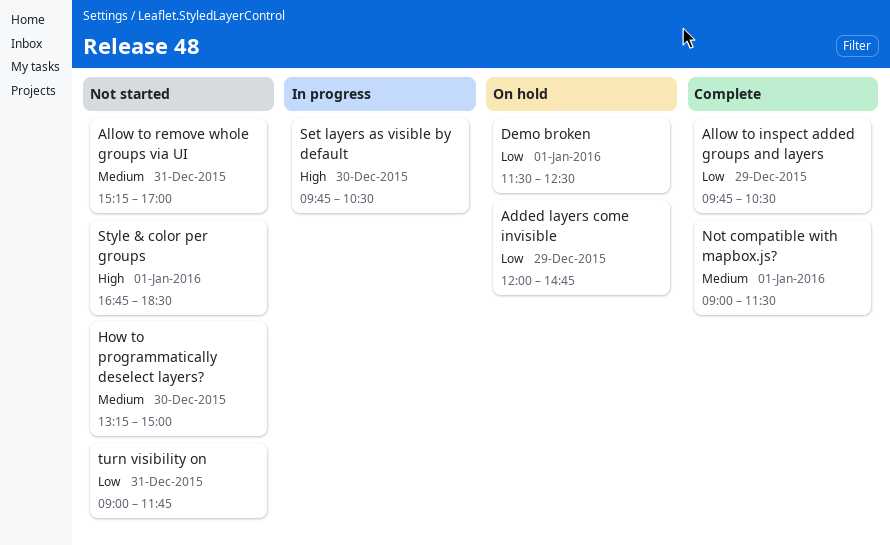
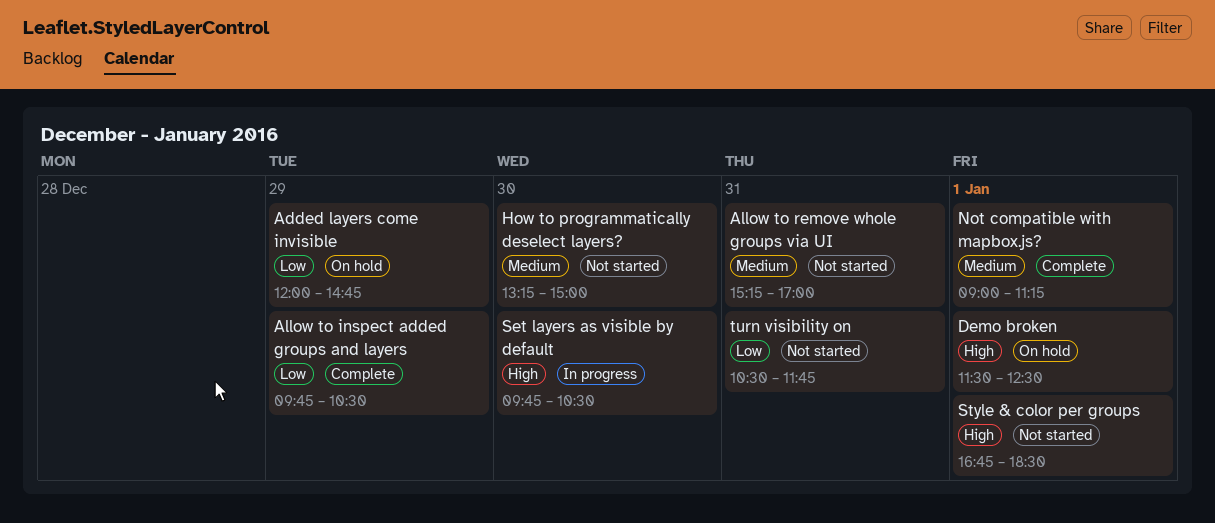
Demo broken, priority: Low -> High
Not compatible with mapbox.js?, ends: 11:30 -> 11:15
turn visibility on, begins: 09:00 -> 10:30

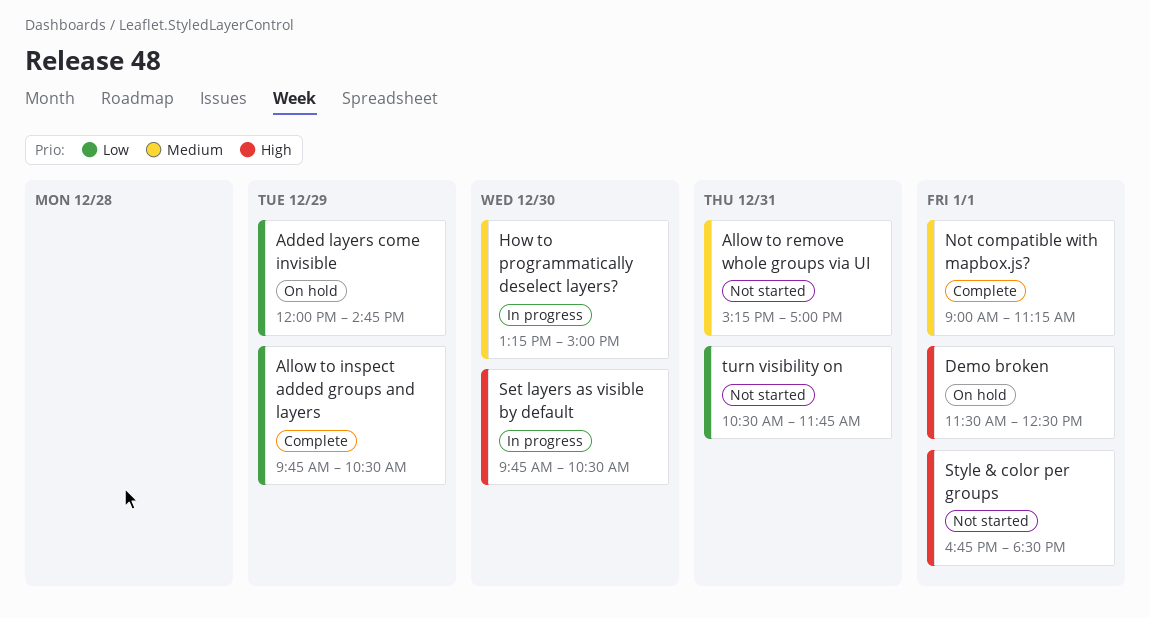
How to programmatically deselect layers?, status: Not started -> In progress

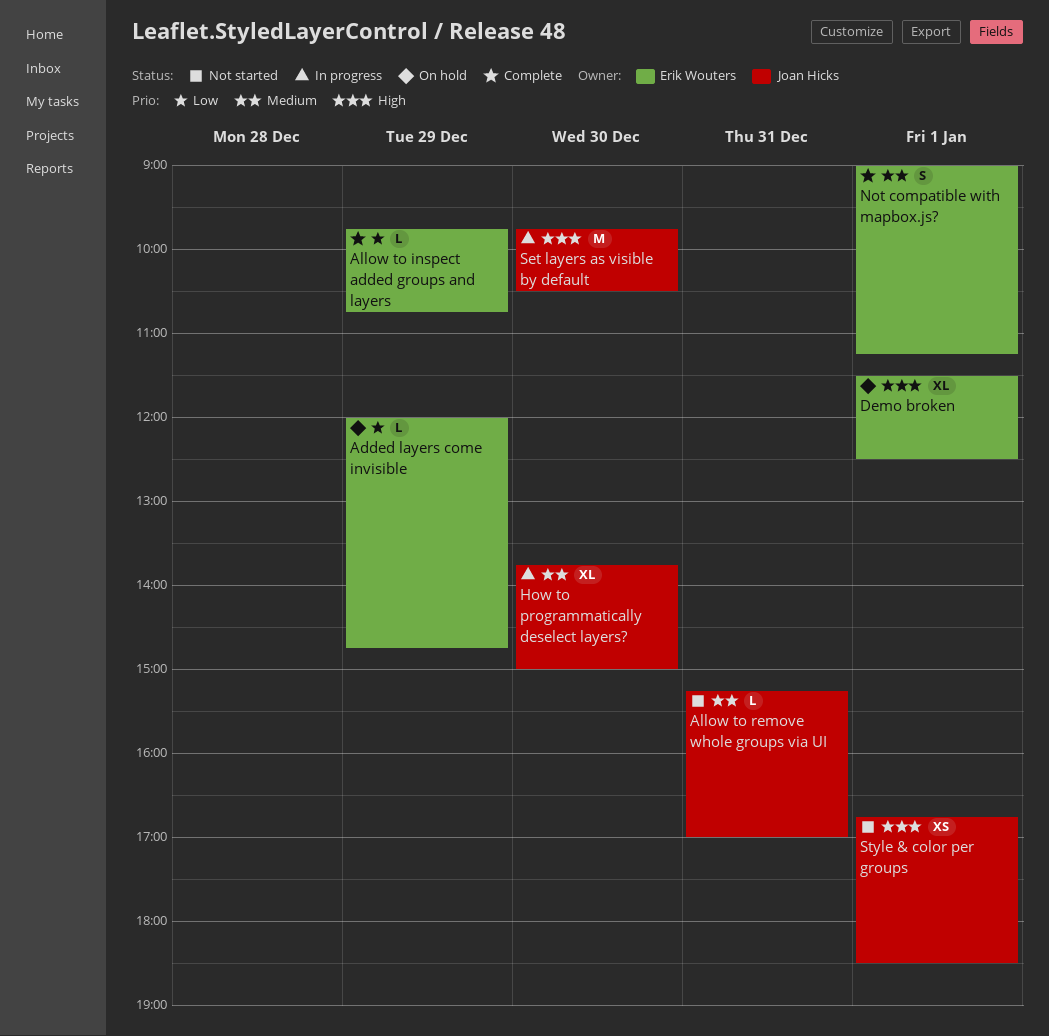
Allow to inspect added groups and layers, ends: 10:30 -> 10:45
How to programmatically deselect layers?, begins: 13:15 -> 13:45
turn visibility on: present -> none

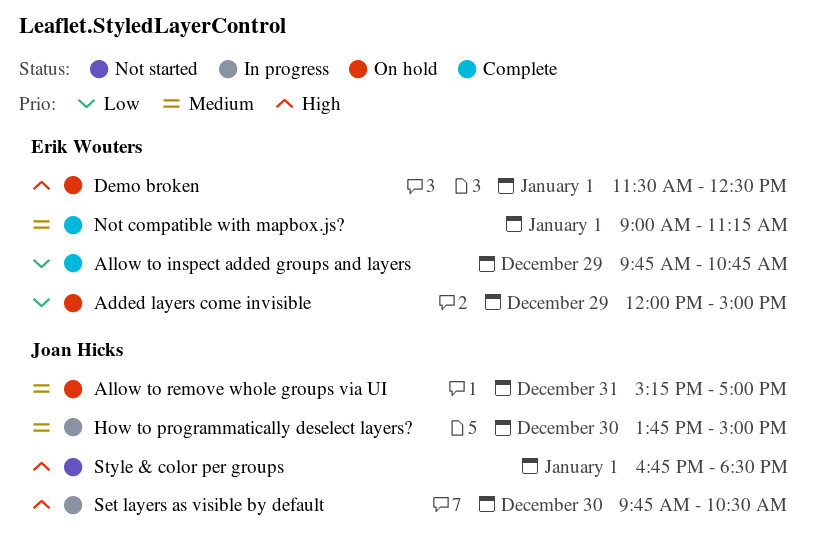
Added layers come invisible, ends: 14:45 -> 15:00
Allow to remove whole groups via UI, status: Not started -> On hold

